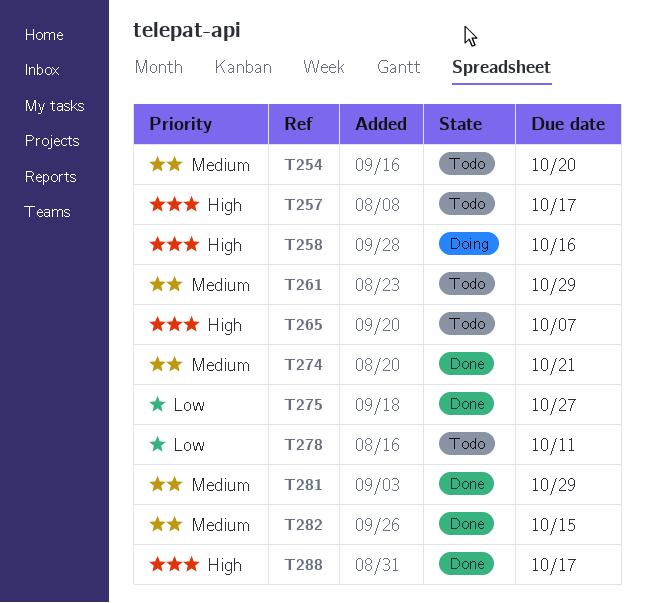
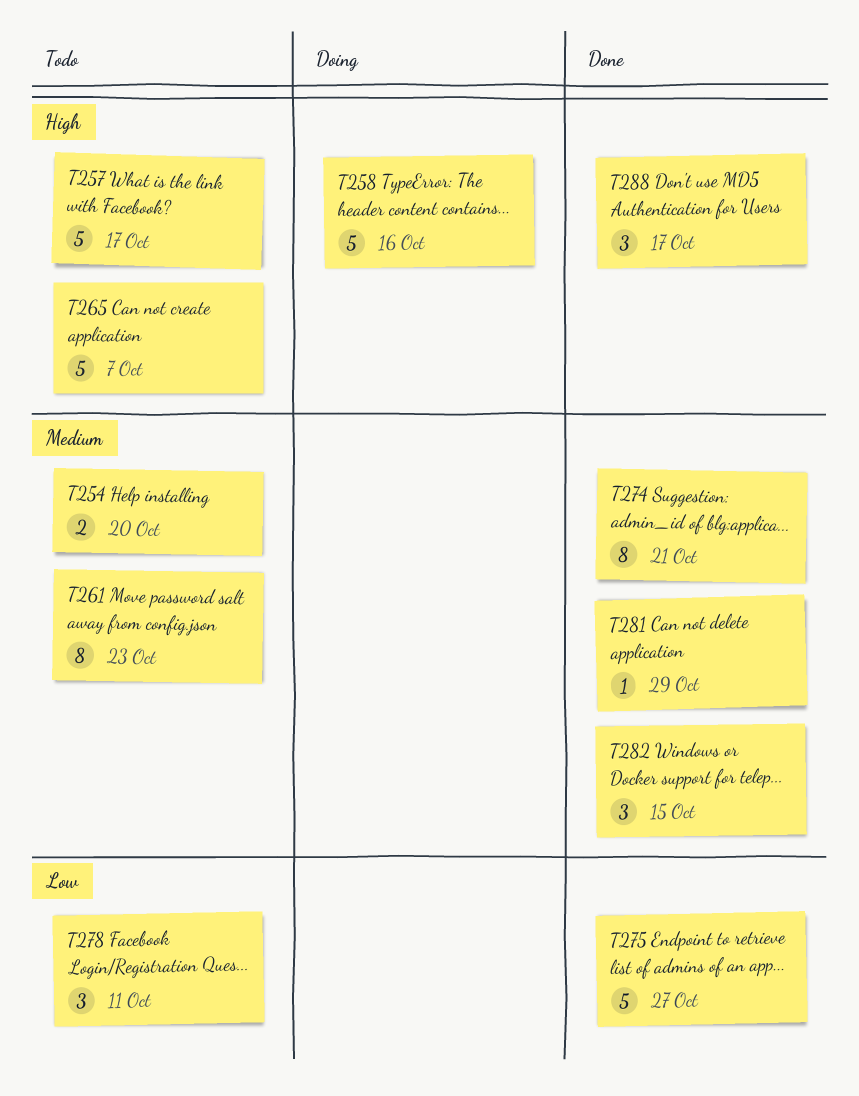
T261, due: Oct 29 -> Oct 23

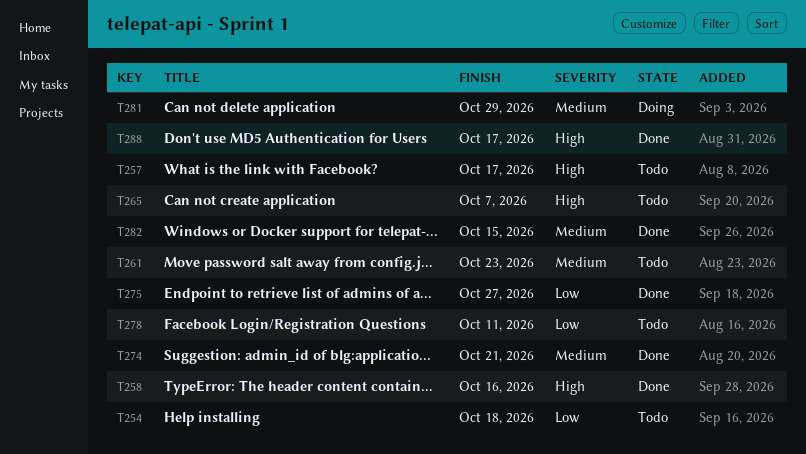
T254, priority: Medium -> Low
T254, due: Oct 20 -> Oct 18
T258, status: Doing -> Done
T281, status: Done -> Doing

